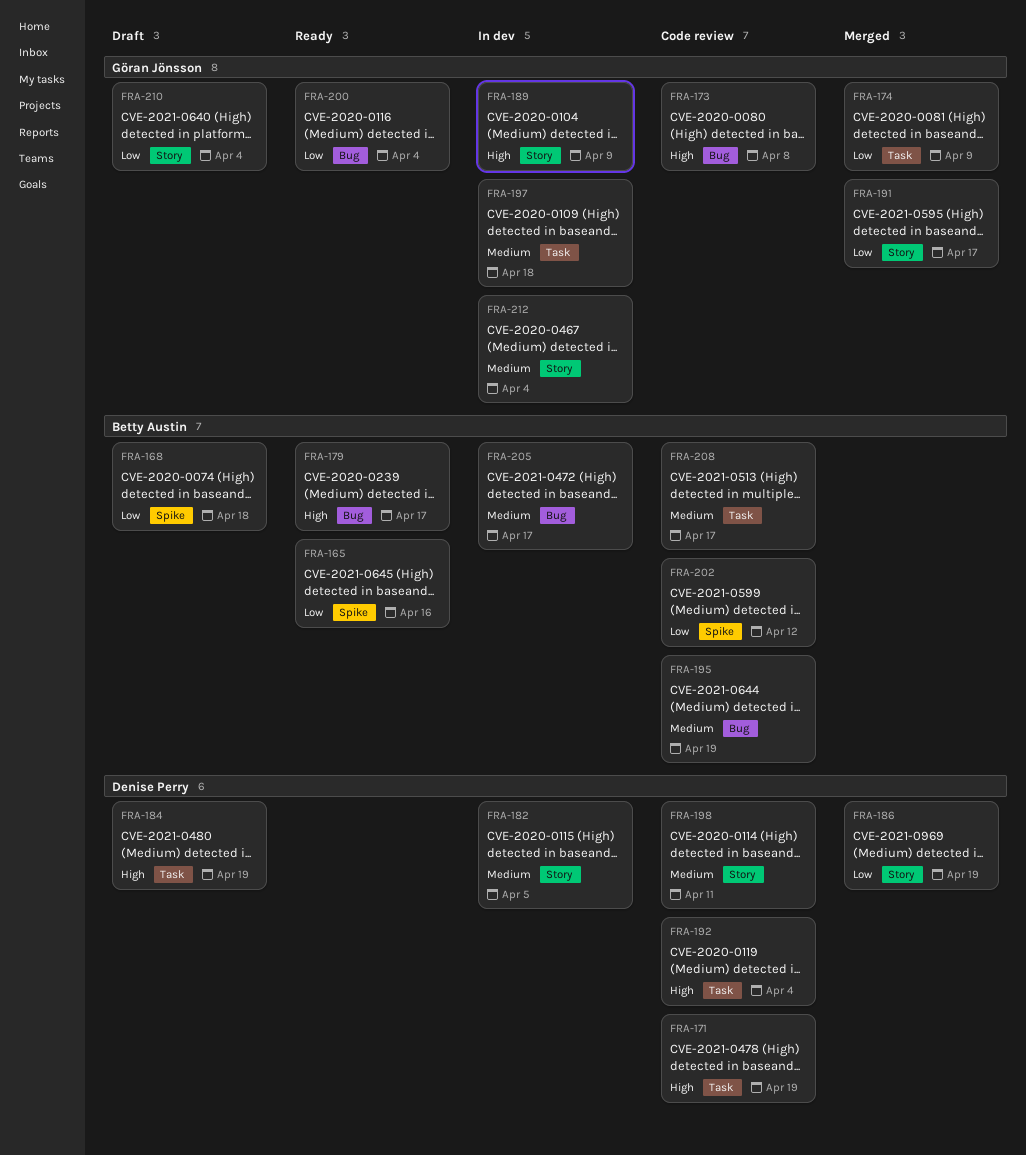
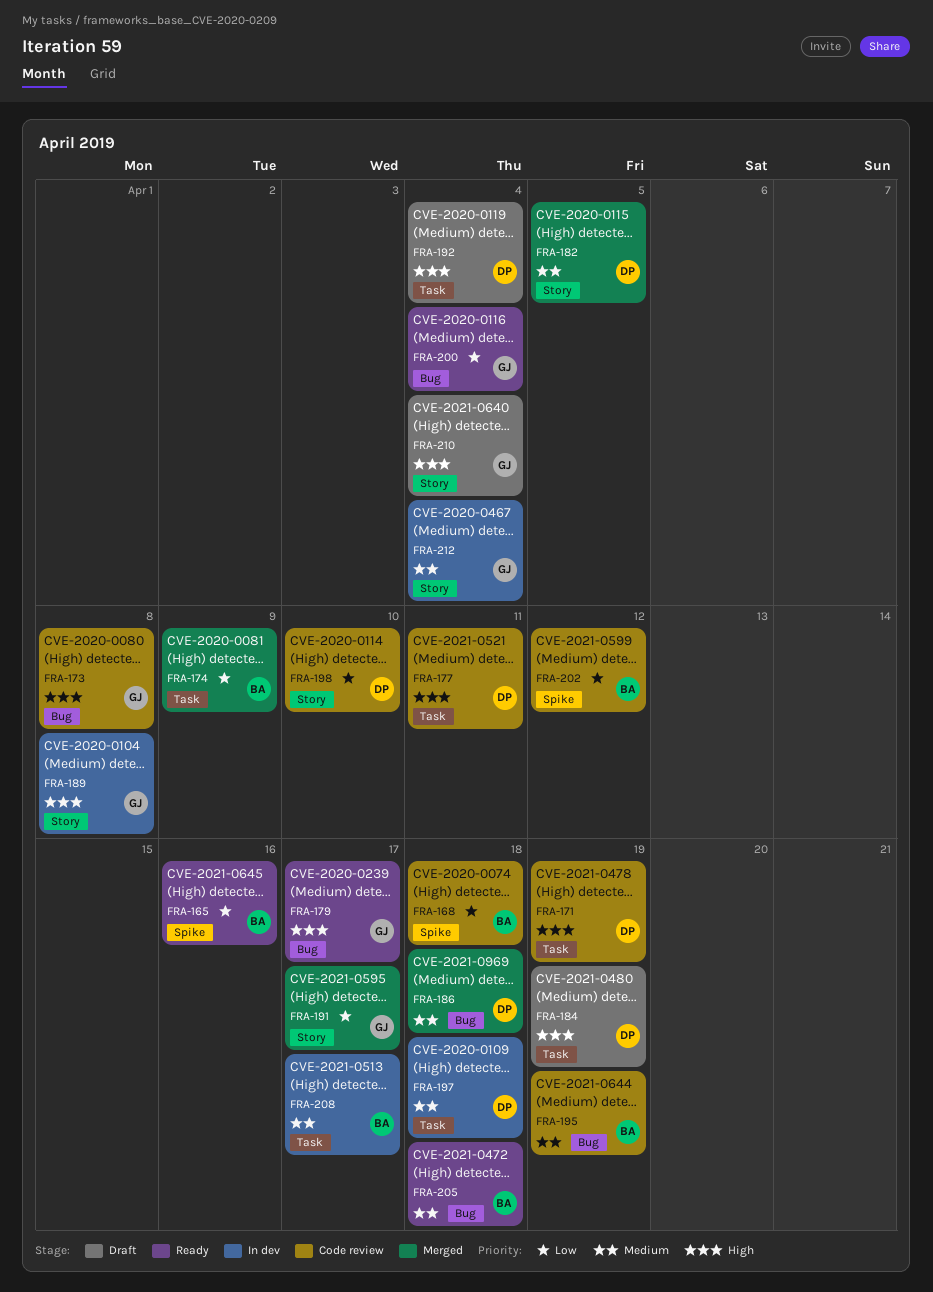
FRA-168, status: Draft -> Code review
FRA-174, owner: Göran Jönsson -> Betty Austin
FRA-177: none -> present
FRA-179, owner: Betty Austin -> Göran Jönsson
FRA-182, status: In dev -> Merged
FRA-186, priority: Low -> Medium
FRA-186, label: Story -> Bug
FRA-186, due: Apr 19 -> Apr 18
FRA-189, due: Apr 9 -> Apr 8
FRA-192, status: Code review -> Draft
FRA-197, owner: Göran Jönsson -> Denise Perry
FRA-198, priority: Medium -> Low
FRA-198, due: Apr 11 -> Apr 10
FRA-205, status: In dev -> Ready
FRA-205, due: Apr 17 -> Apr 18
FRA-208, status: Code review -> In dev
FRA-210, priority: Low -> High

